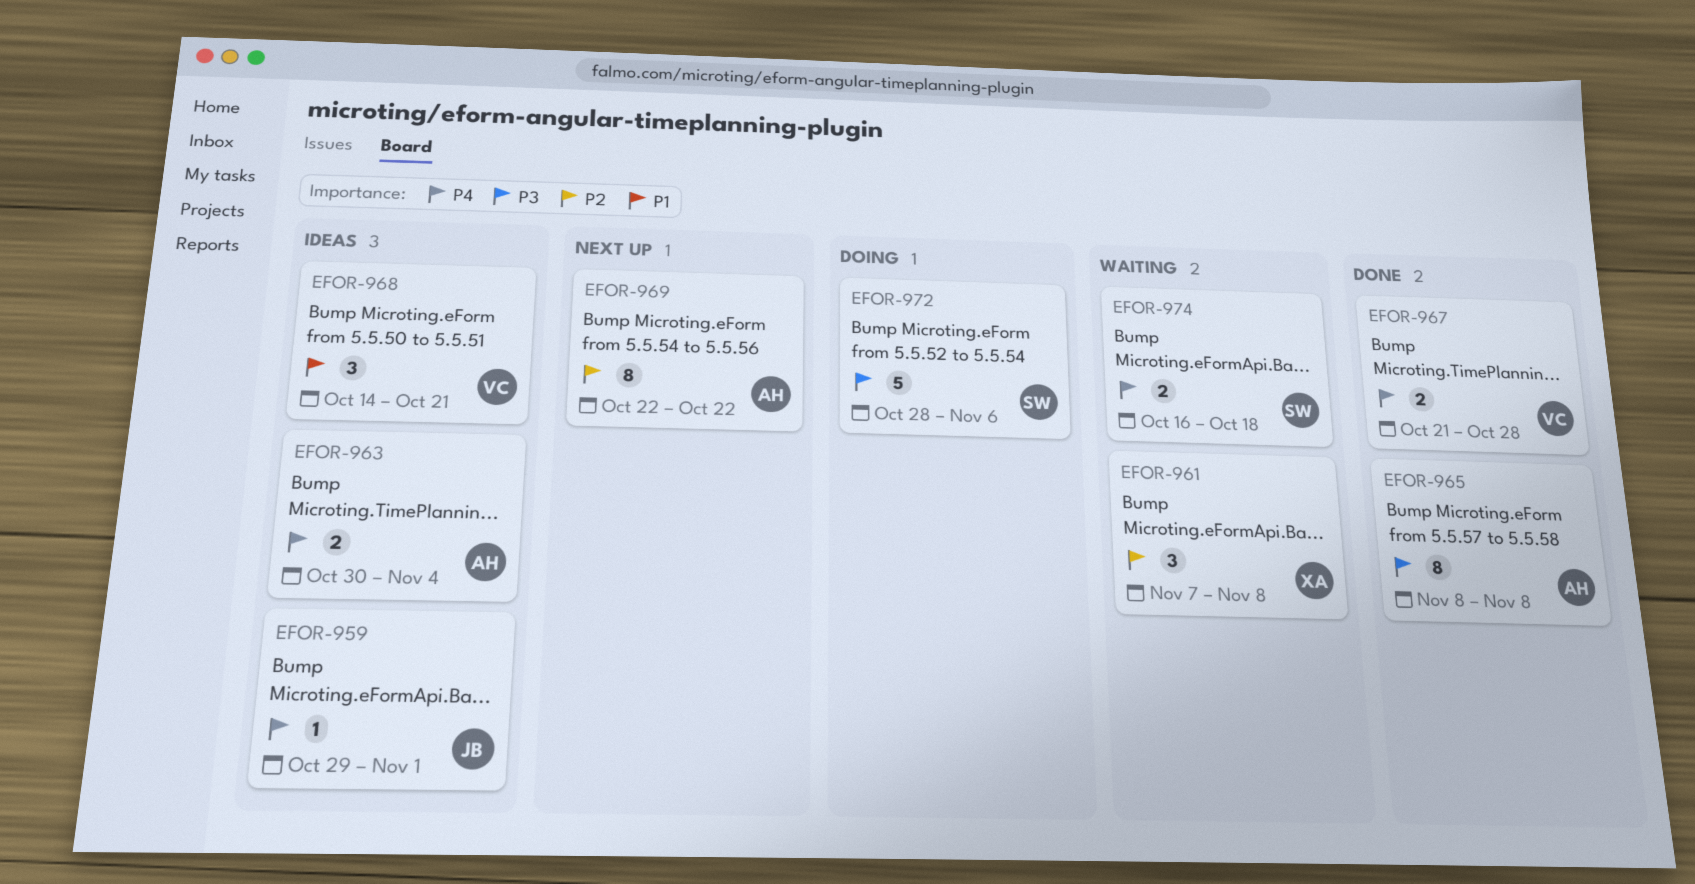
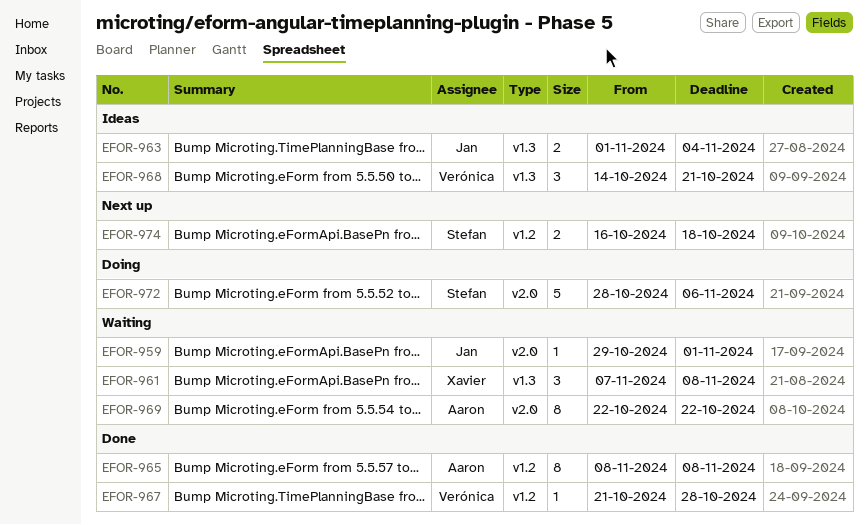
EFOR-959, status: Ideas -> Waiting
EFOR-963, owner: Aaron -> Jan
EFOR-963, start: Oct 30 -> Nov 1
EFOR-967, estimate: 2 -> 1
EFOR-969, status: Next up -> Waiting
EFOR-974, status: Waiting -> Next up

